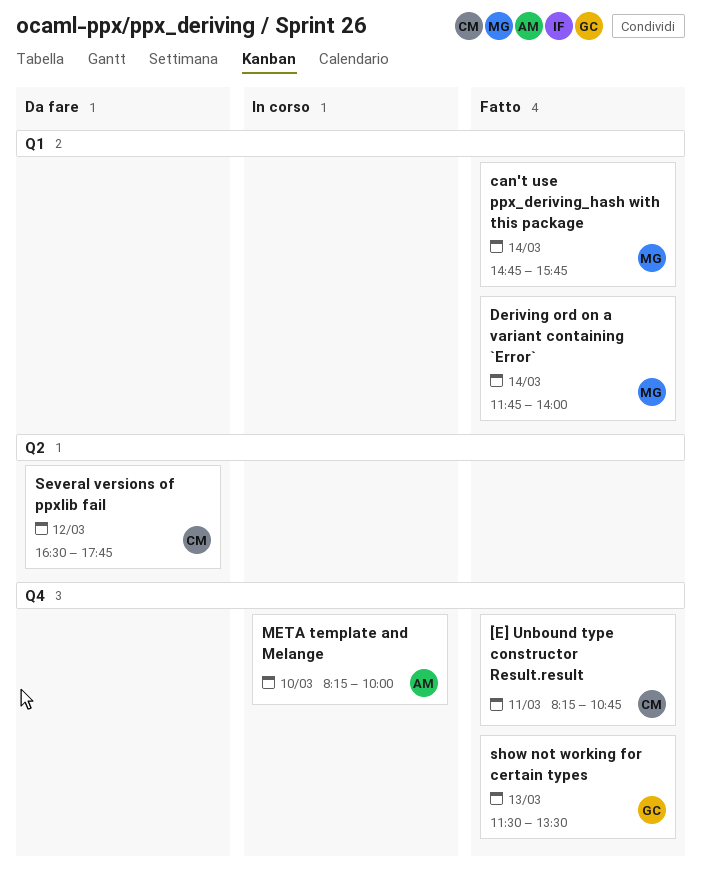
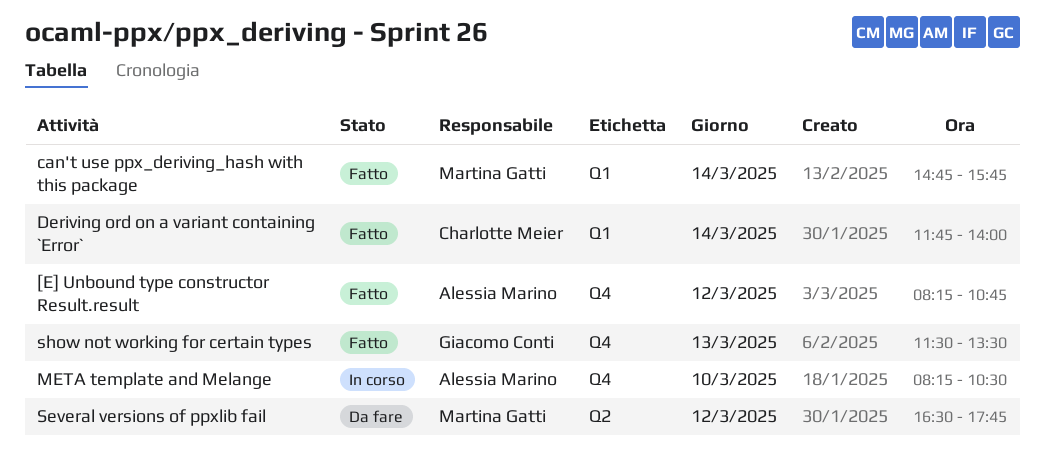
[E] Unbound type constructor Result.result, owner: Charlotte Meier -> Alessia Marino
[E] Unbound type constructor Result.result, day: Mar 11 -> Mar 12
Deriving ord on a variant containing `Error`, owner: Martina Gatti -> Charlotte Meier
META template and Melange, ends: 10:00 -> 10:30
Several versions of ppxlib fail, owner: Charlotte Meier -> Martina Gatti

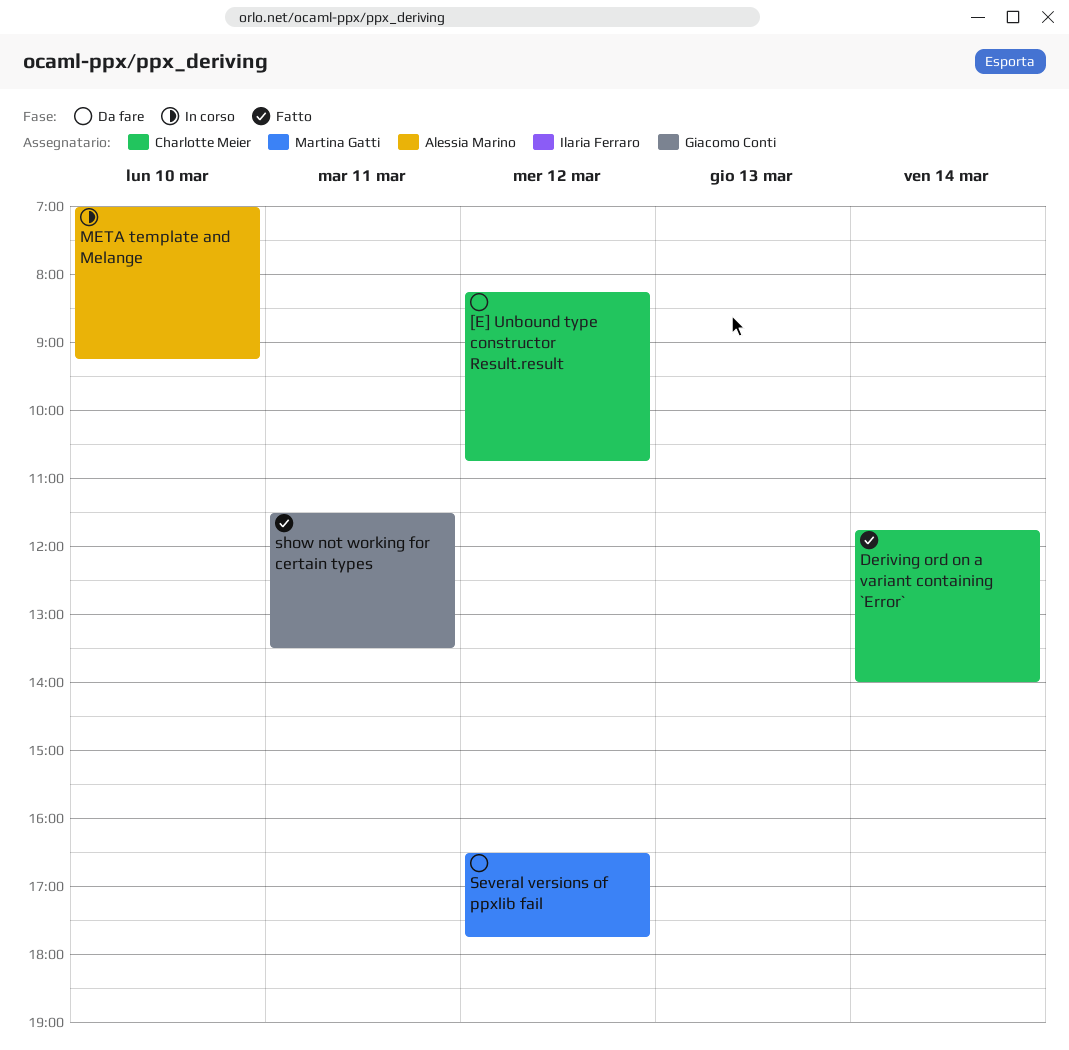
[E] Unbound type constructor Result.result, status: Fatto -> Da fare
[E] Unbound type constructor Result.result, owner: Alessia Marino -> Charlotte Meier
can't use ppx_deriving_hash with this package: present -> none
META template and Melange, begins: 08:15 -> 07:00
META template and Melange, ends: 10:30 -> 09:15
show not working for certain types, day: Mar 13 -> Mar 11

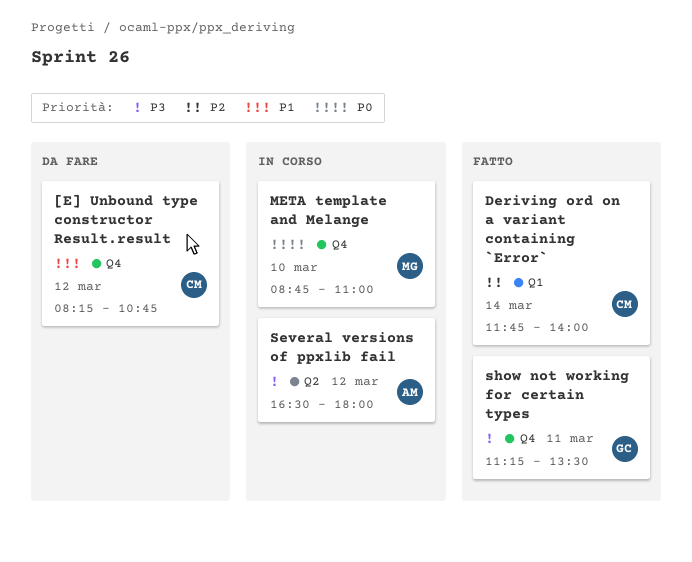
META template and Melange, owner: Alessia Marino -> Martina Gatti
META template and Melange, begins: 07:00 -> 08:45
META template and Melange, ends: 09:15 -> 11:00
Several versions of ppxlib fail, status: Da fare -> In corso
Several versions of ppxlib fail, owner: Martina Gatti -> Alessia Marino
Several versions of ppxlib fail, ends: 17:45 -> 18:00
show not working for certain types, begins: 11:30 -> 11:15

